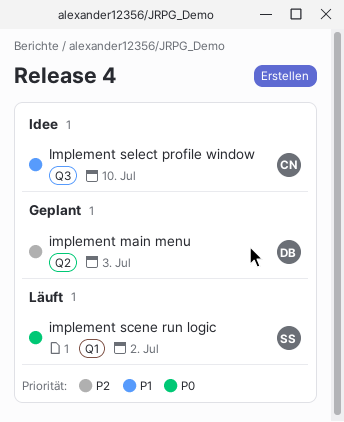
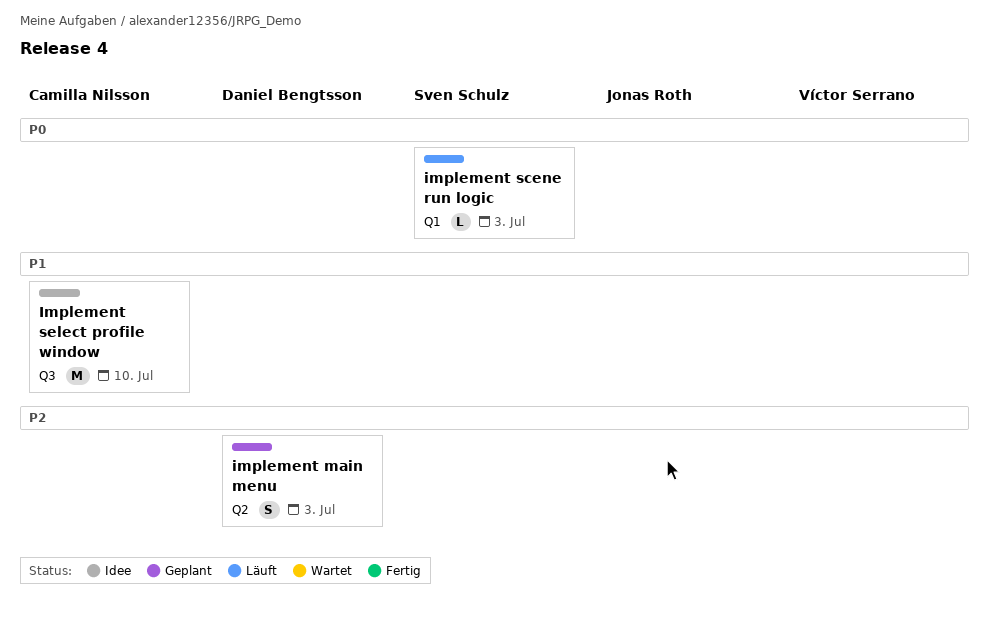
implement scene run logic, due: Jul 2 -> Jul 3

